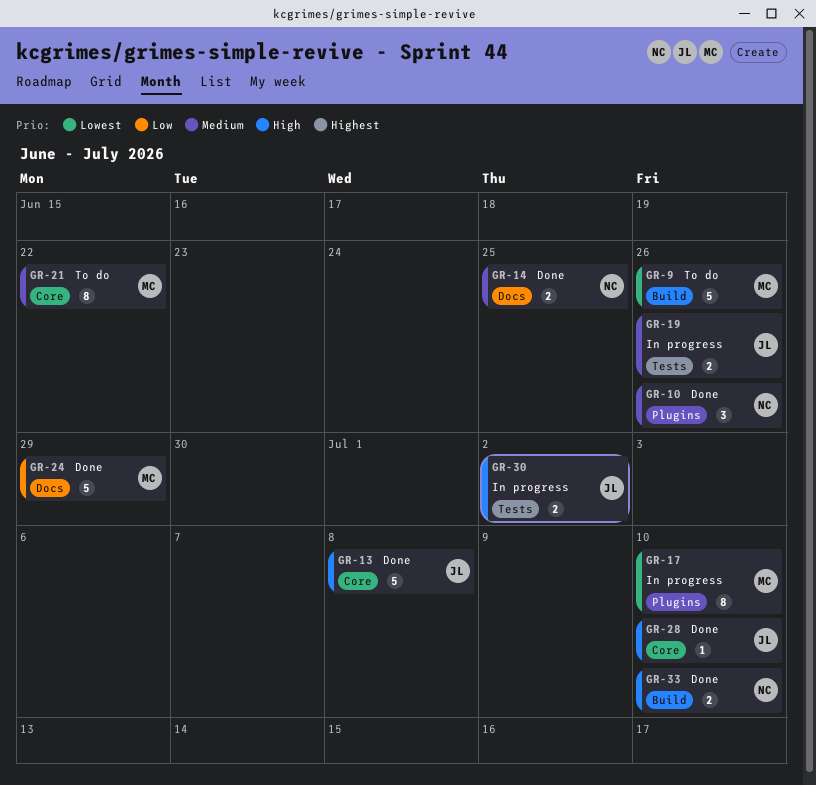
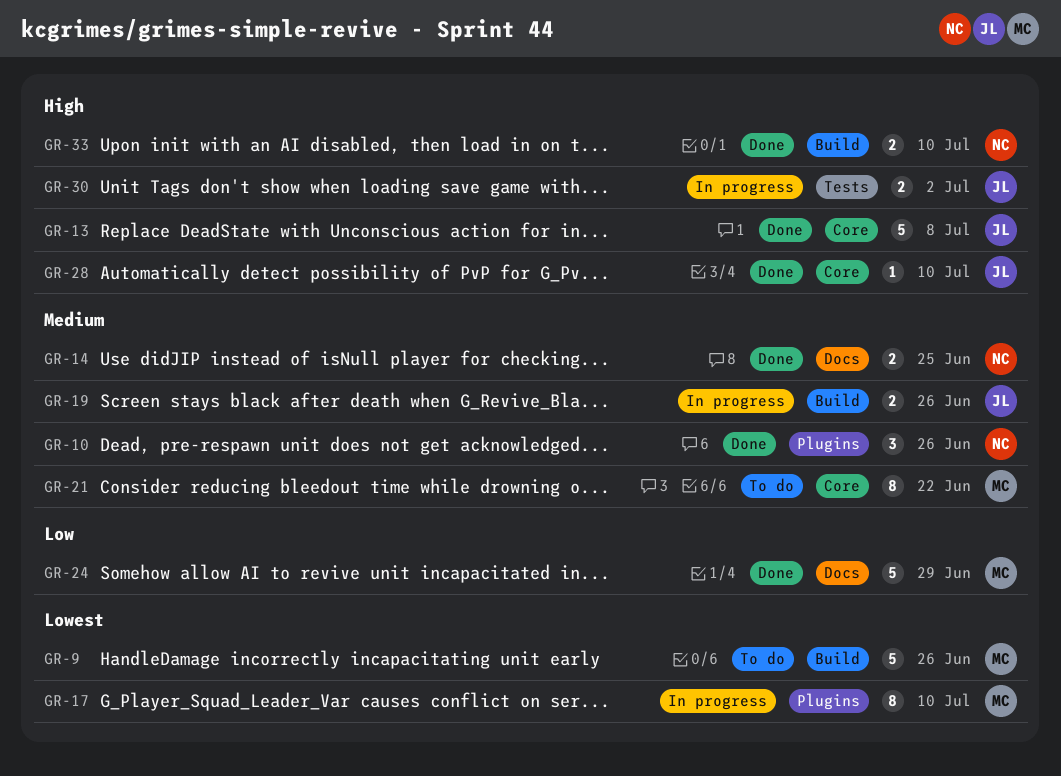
GR-19, label: Tests -> Build

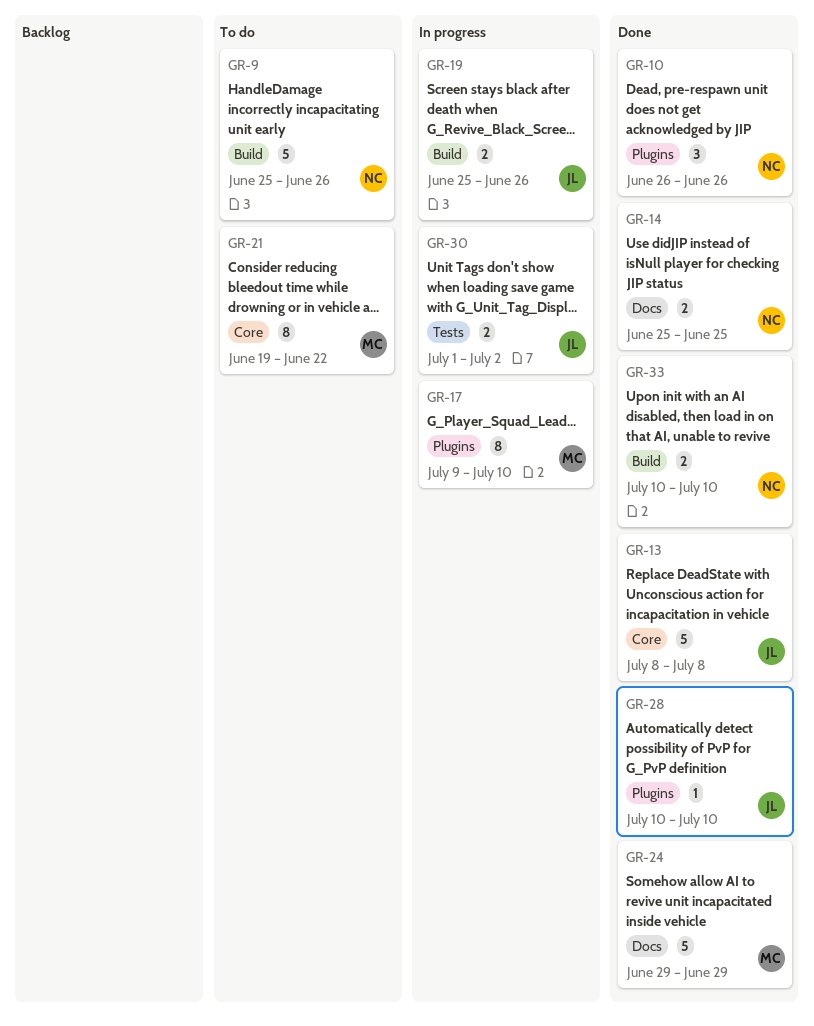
GR-9, owner: MC -> NC
GR-28, label: Core -> Plugins

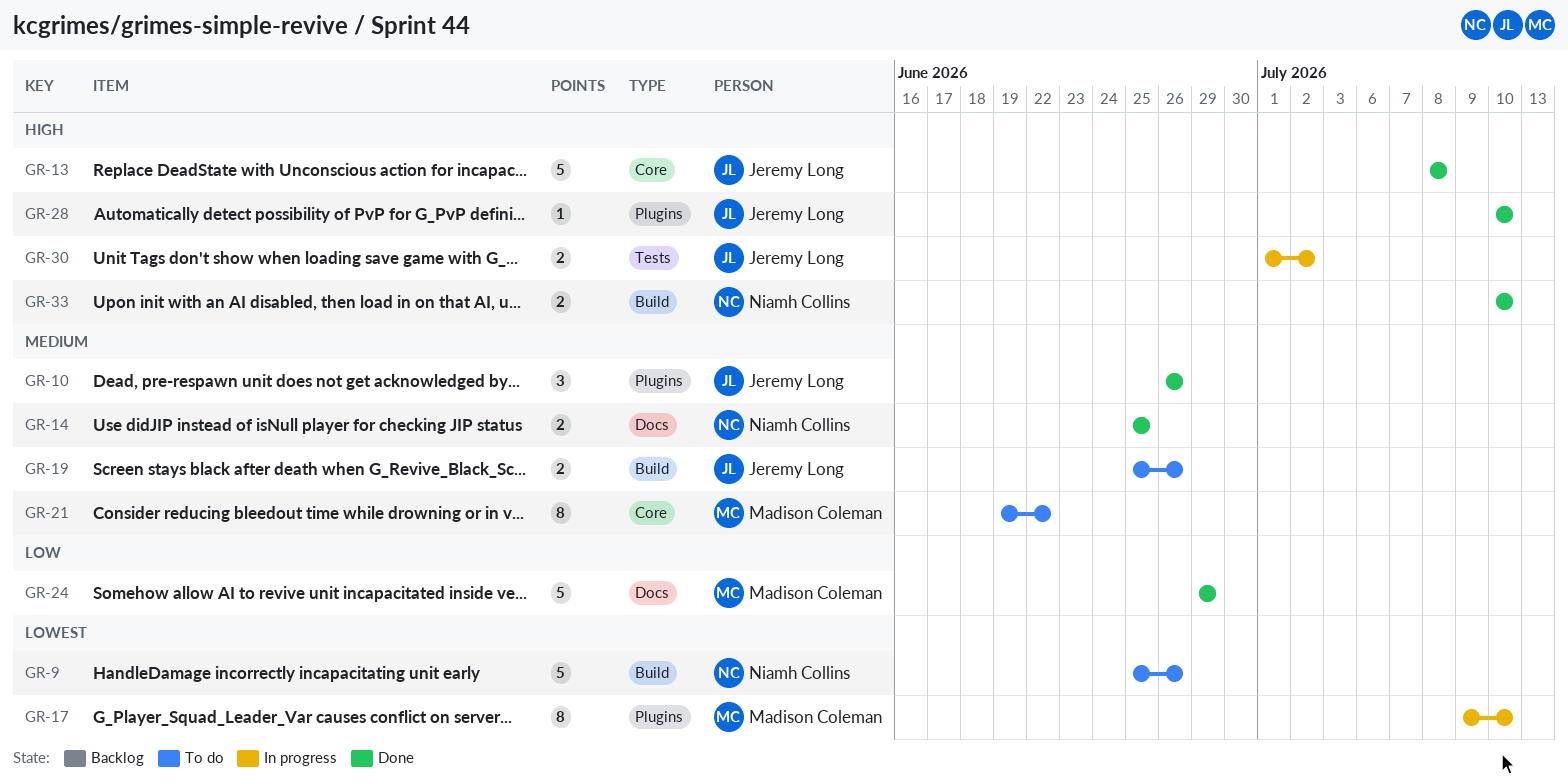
GR-10, owner: Niamh Collins -> Jeremy Long
GR-19, status: In progress -> To do

